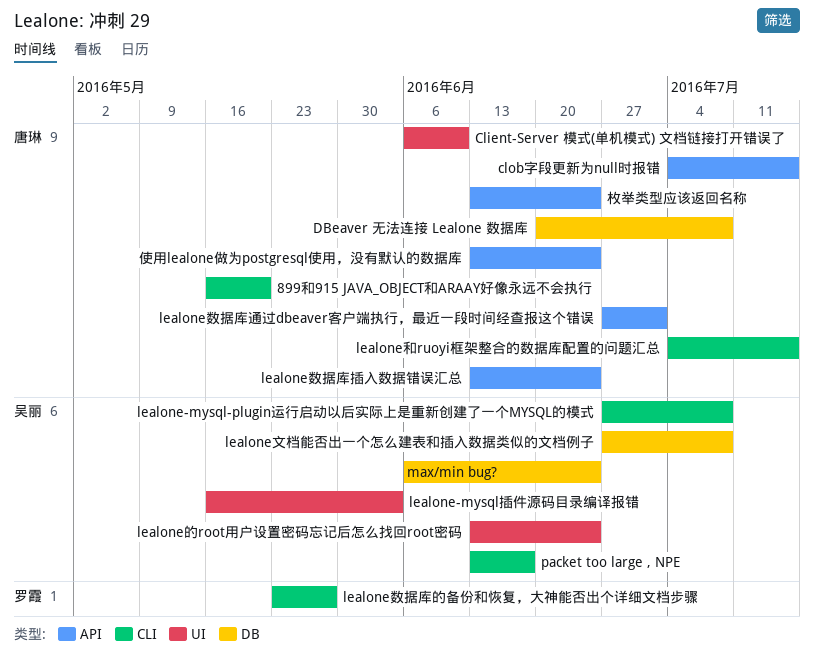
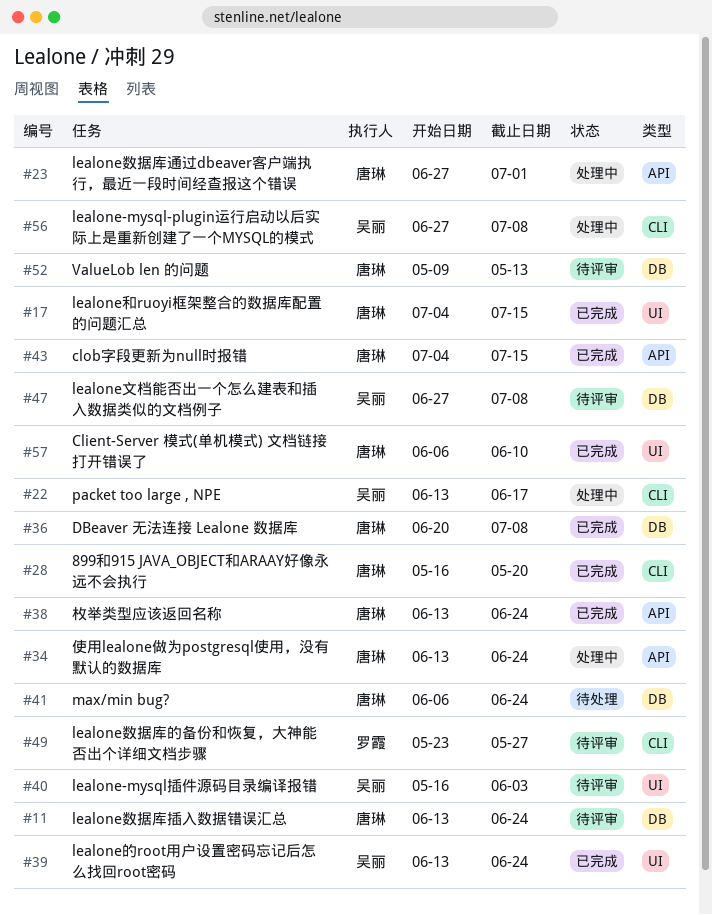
lealone和ruoyi框架整合的数据库配置的问题汇总, label: CLI -> UI
lealone数据库插入数据错误汇总, label: API -> DB
max/min bug?, owner: 吴丽 -> 唐琳
ValueLob len 的问题: none -> present

